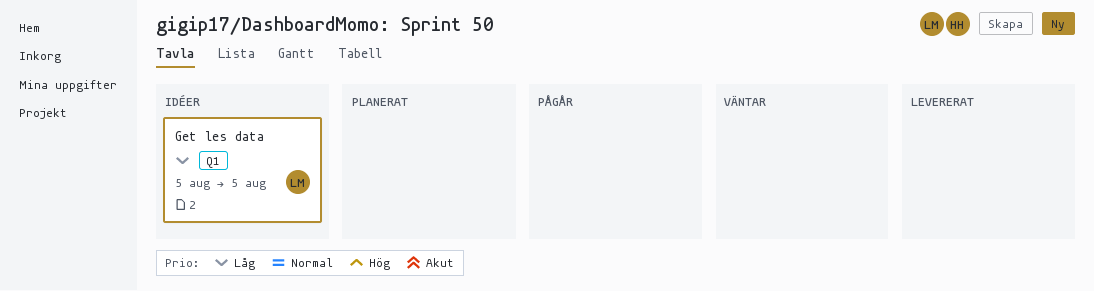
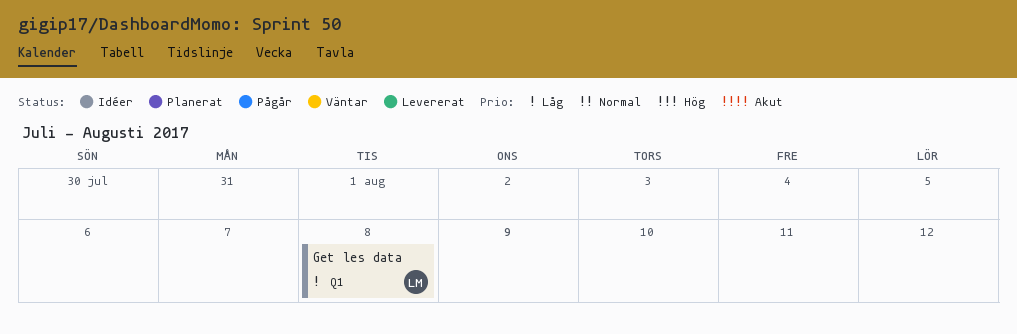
Get les data, due: Aug 5 -> Aug 8

